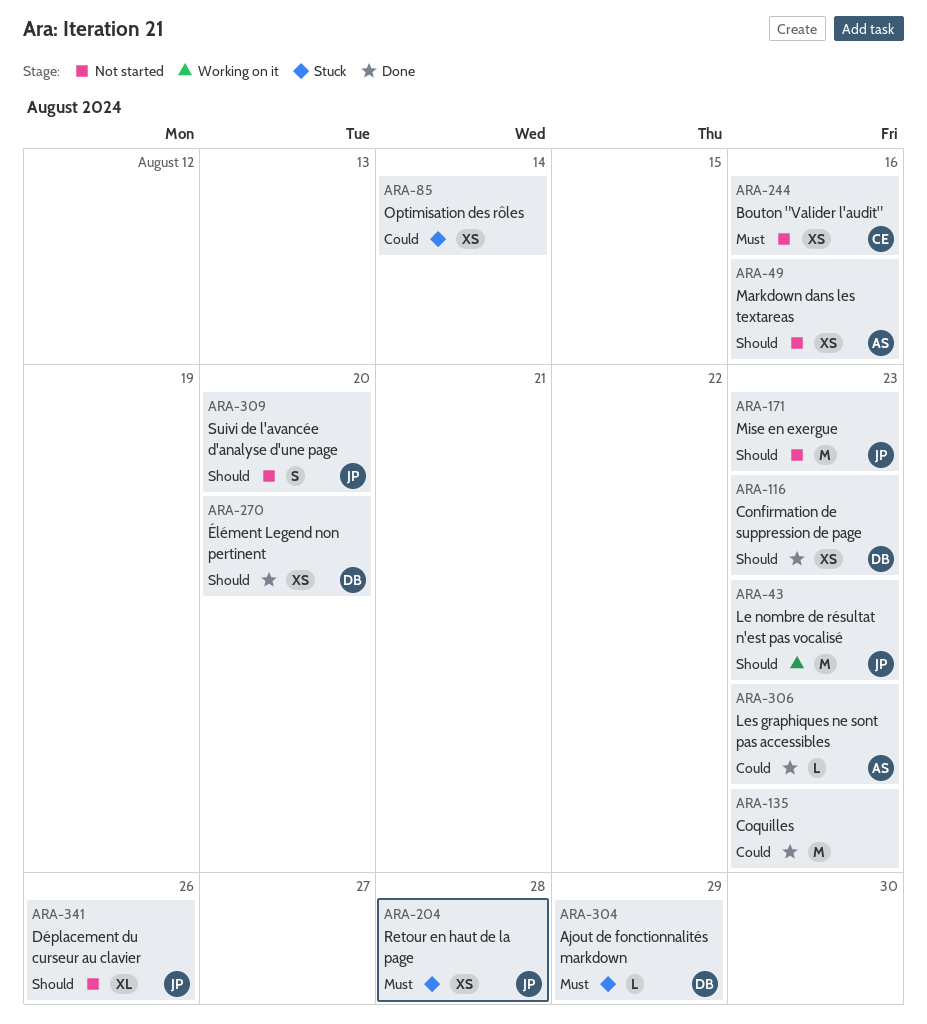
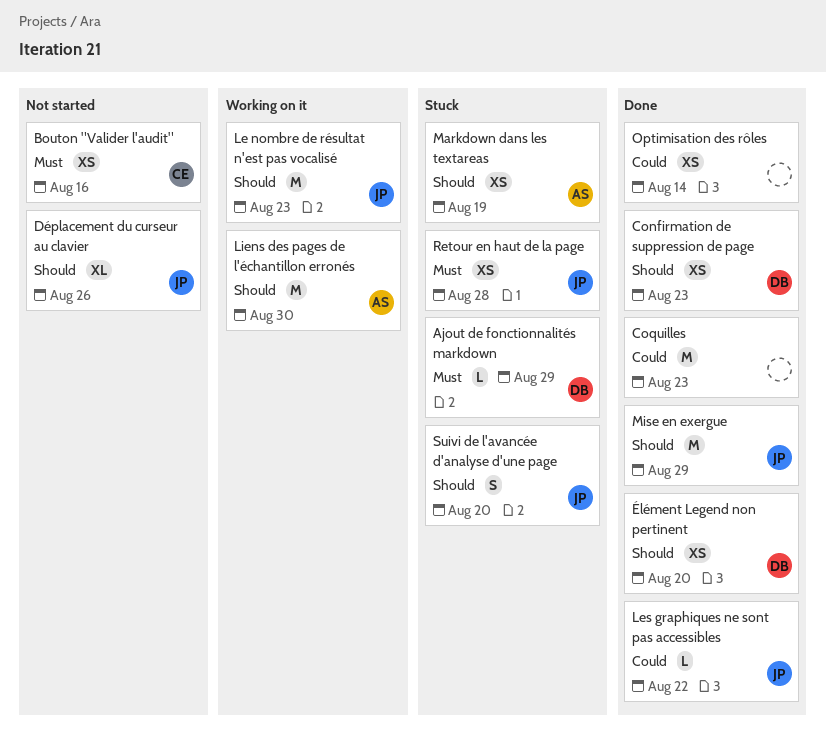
Les graphiques ne sont pas accessibles, owner: AS -> JP
Les graphiques ne sont pas accessibles, due: Aug 23 -> Aug 22
Liens des pages de l'échantillon erronés: none -> present
Markdown dans les textareas, status: Not started -> Stuck
Markdown dans les textareas, due: Aug 16 -> Aug 19
Mise en exergue, status: Not started -> Done
Mise en exergue, due: Aug 23 -> Aug 29
Optimisation des rôles, status: Stuck -> Done
Suivi de l'avancée d'analyse d'une page, status: Not started -> Stuck

